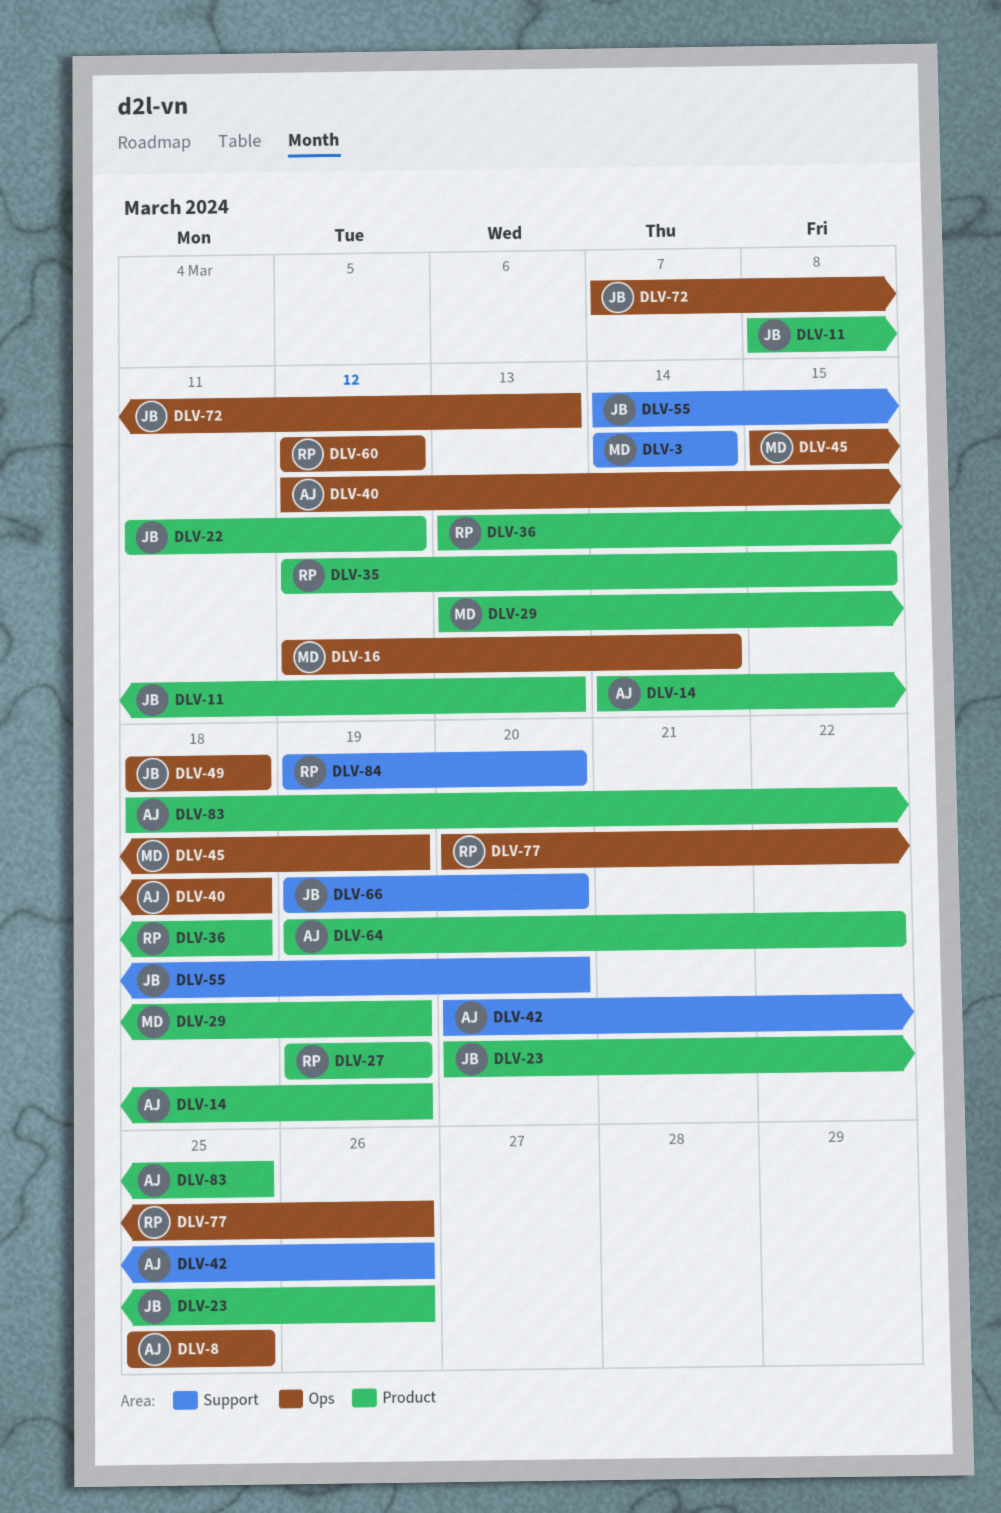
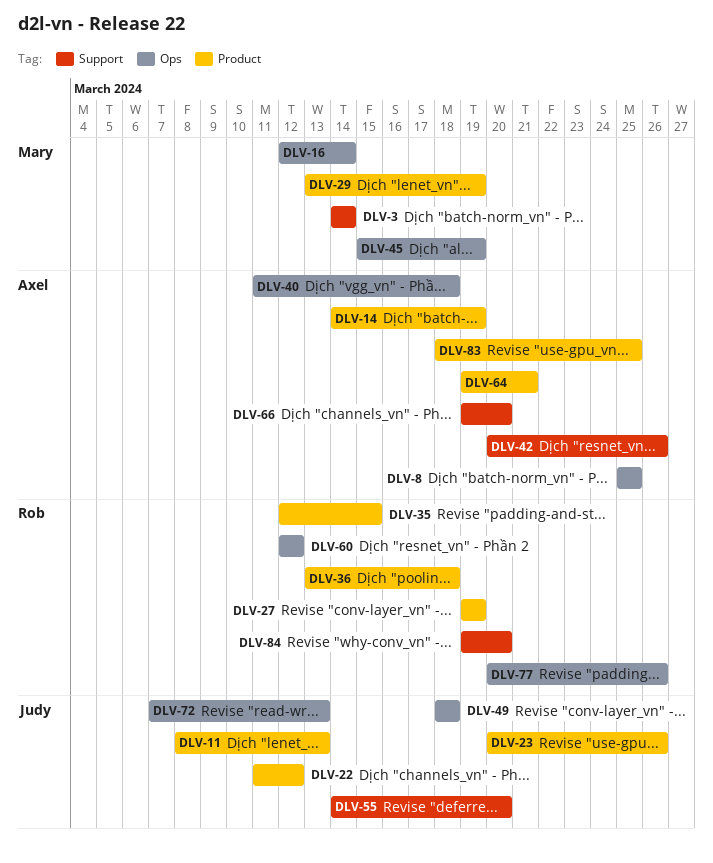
DLV-40, start: Mar 12 -> Mar 11
DLV-64, due: Mar 22 -> Mar 21
DLV-66, owner: Judy -> Axel

